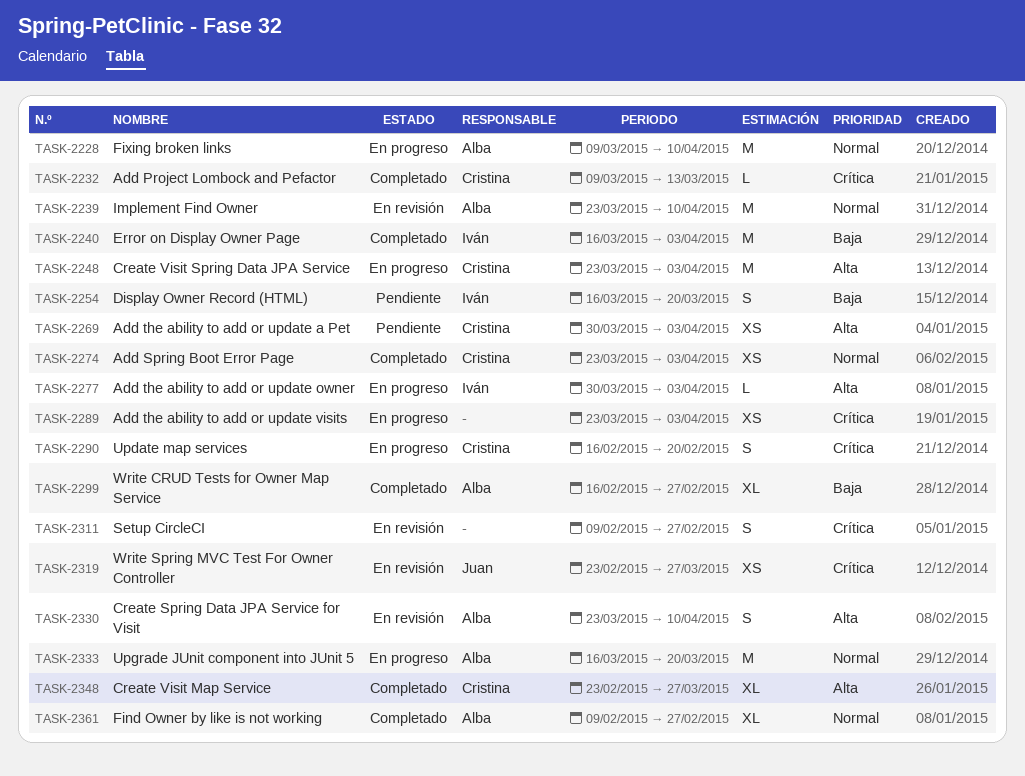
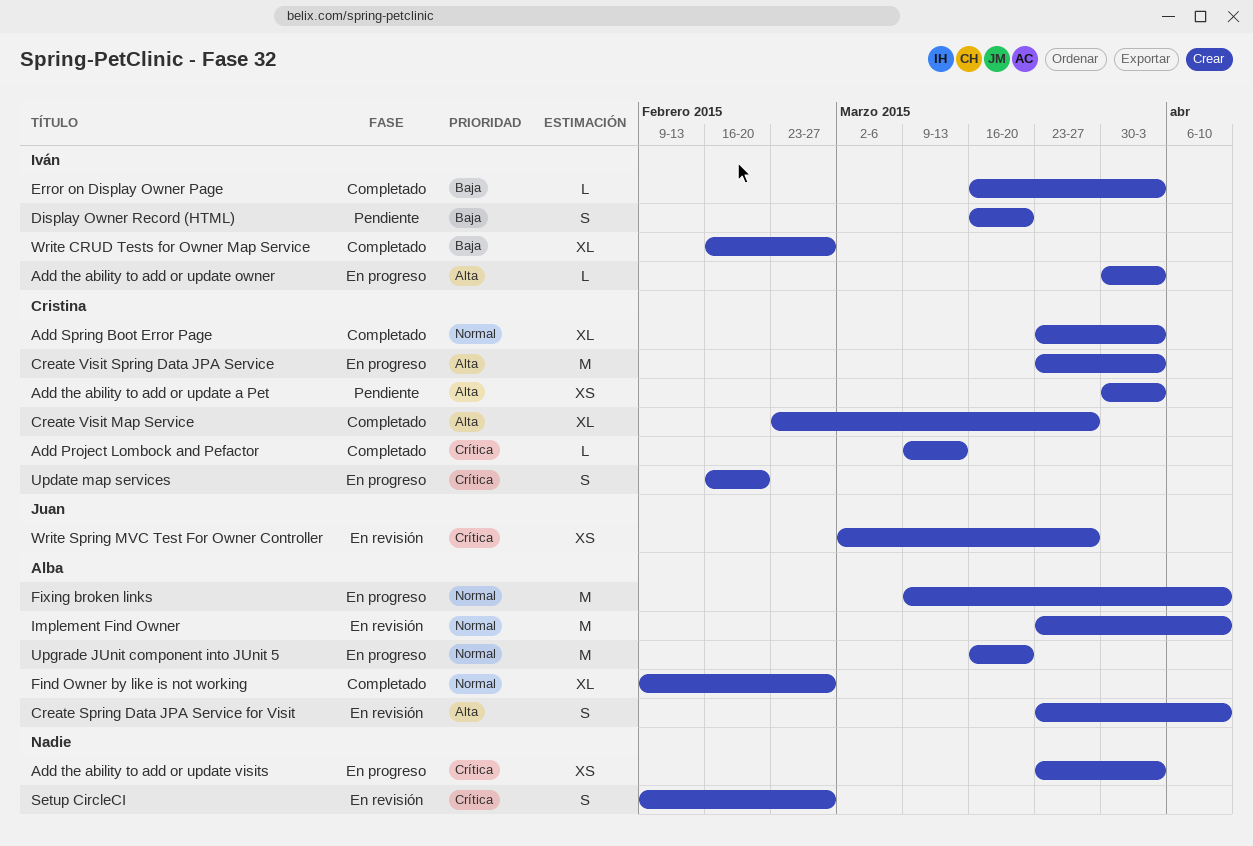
Add Spring Boot Error Page, estimate: XS -> XL
Error on Display Owner Page, estimate: M -> L
Write CRUD Tests for Owner Map Service, owner: Alba -> Iván
Write Spring MVC Test For Owner Controller, start: Feb 23 -> Mar 2

